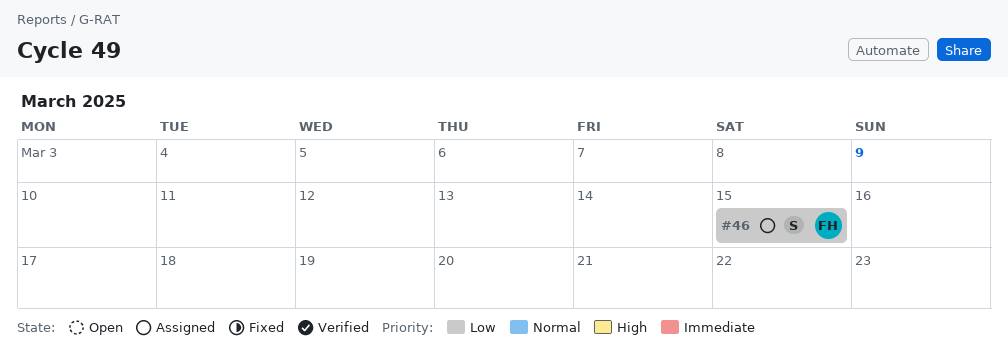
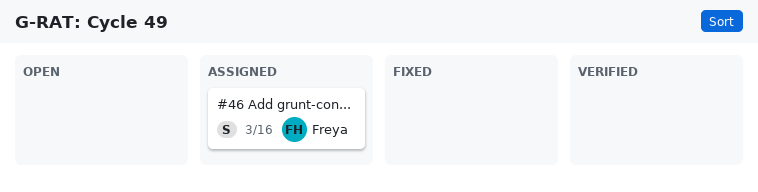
#46, due: Mar 15 -> Mar 16

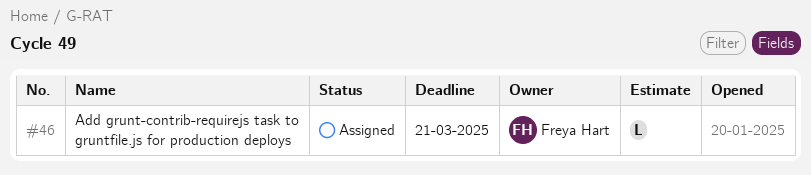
#46, estimate: S -> L
#46, due: Mar 16 -> Mar 21

